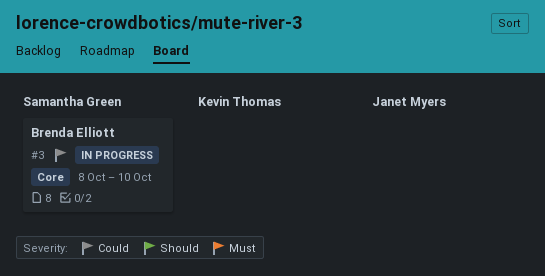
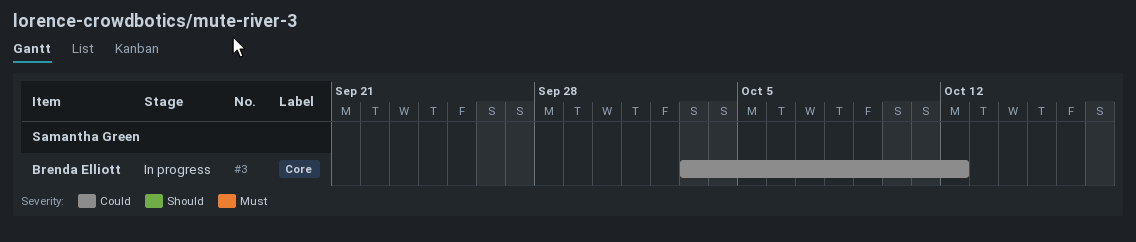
#3, start: Oct 8 -> Oct 3
#3, due: Oct 10 -> Oct 12

